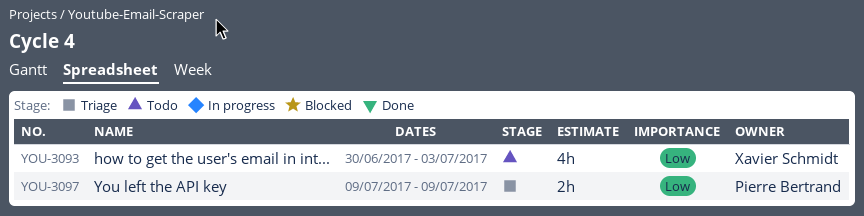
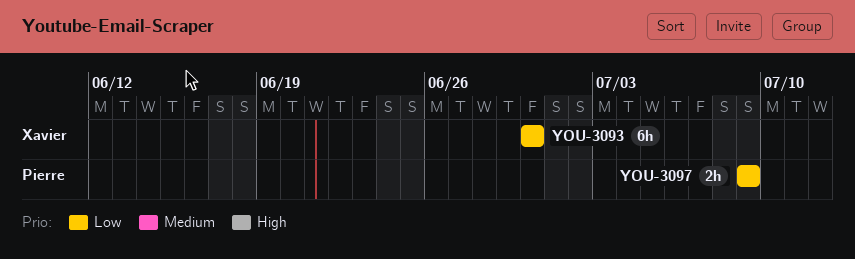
YOU-3093, estimate: 4h -> 6h
YOU-3093, due: Jul 3 -> Jun 30

